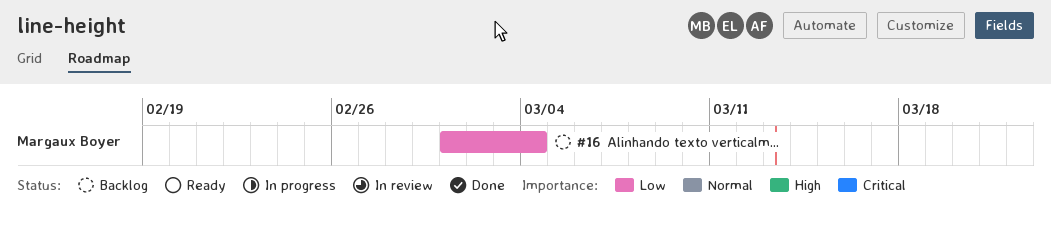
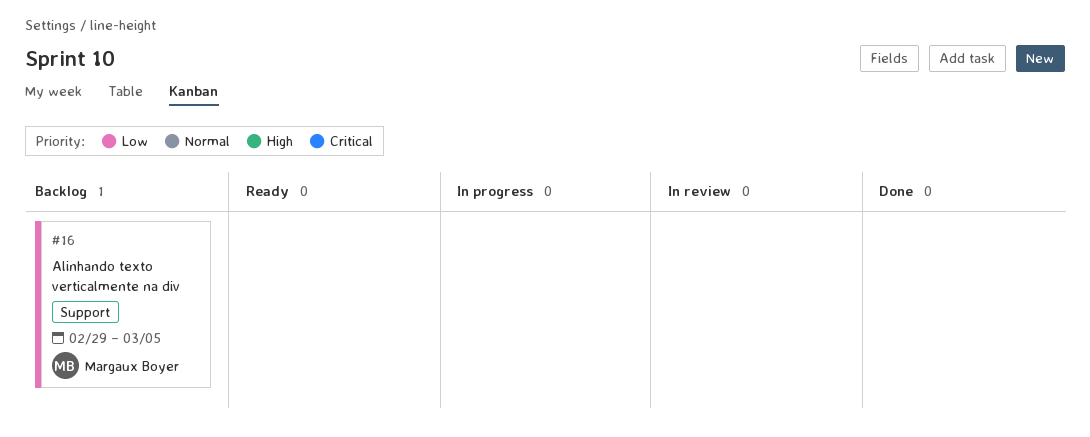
#16, start: Mar 1 -> Feb 29
#16, due: Mar 4 -> Mar 5

